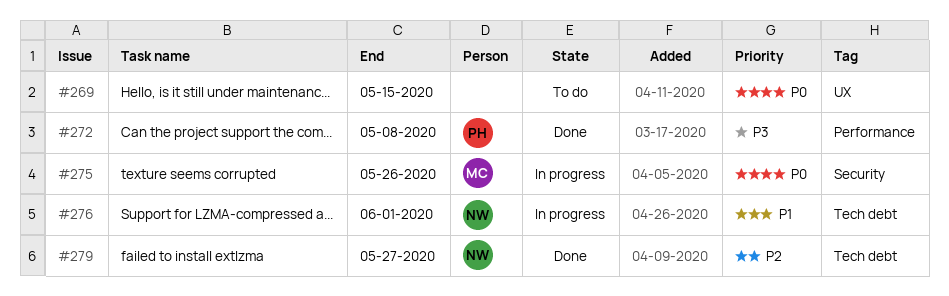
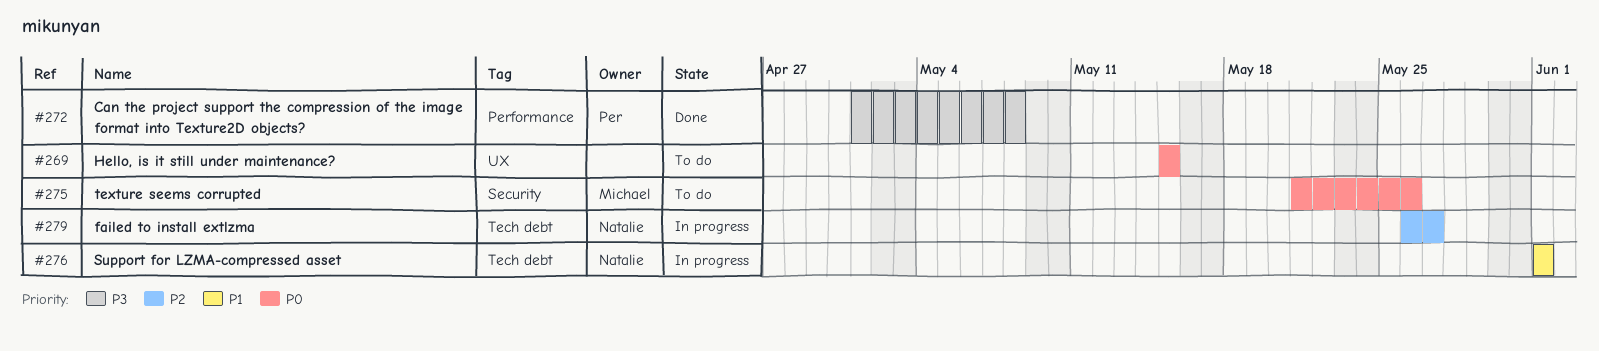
#275, status: In progress -> To do
#279, status: Done -> In progress

